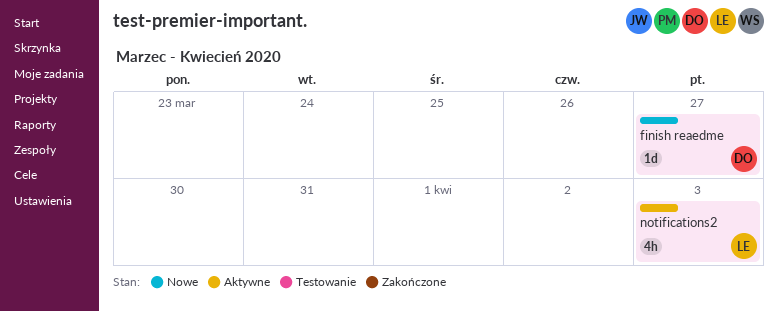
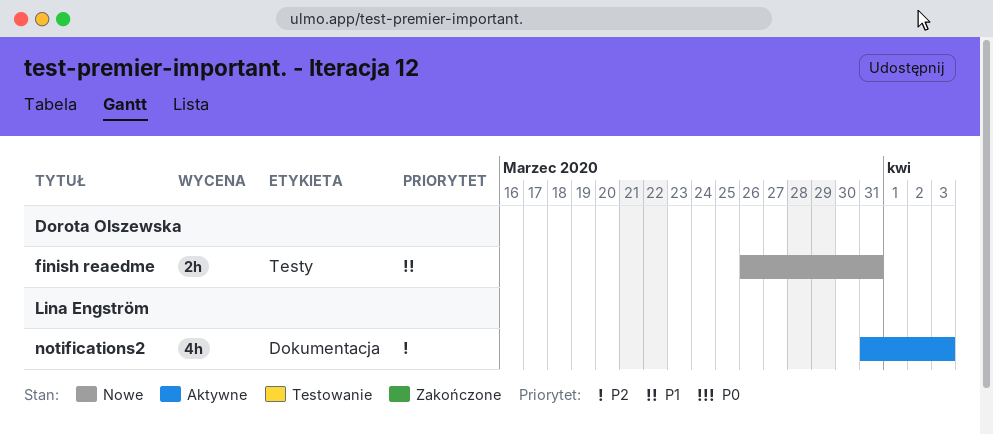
finish reaedme, estimate: 1d -> 2h
finish reaedme, due: Mar 27 -> Mar 31

